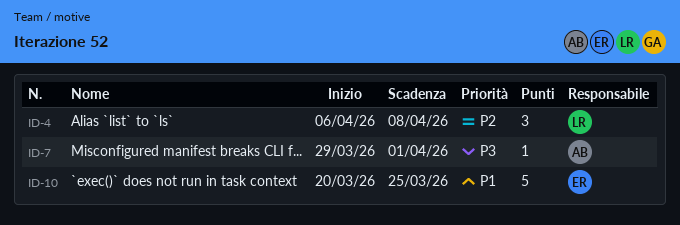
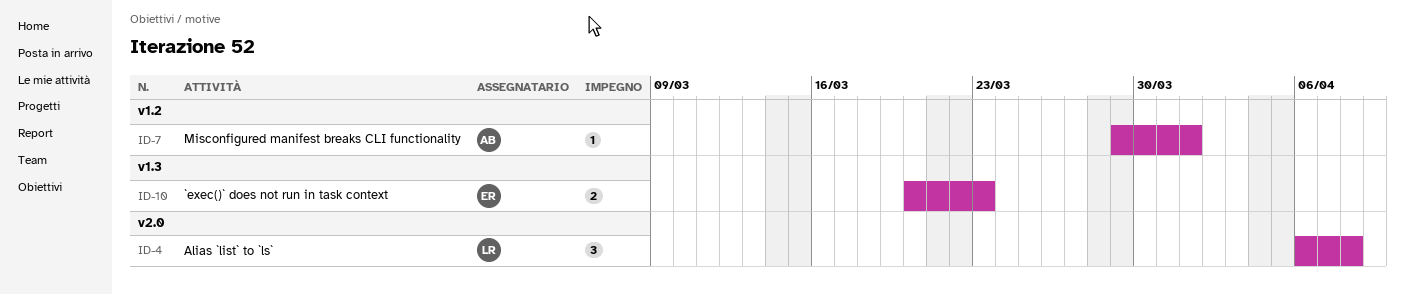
ID-10, estimate: 5 -> 2
ID-10, due: Mar 25 -> Mar 23

